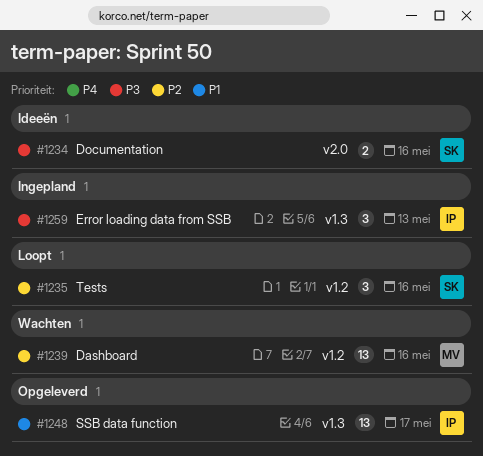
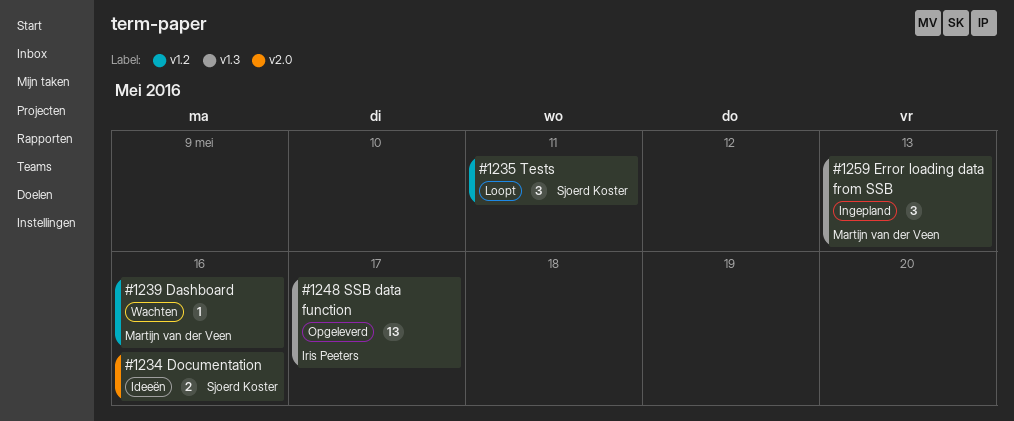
#1235, due: May 16 -> May 11
#1239, estimate: 13 -> 1
#1259, owner: Iris Peeters -> Martijn van der Veen

